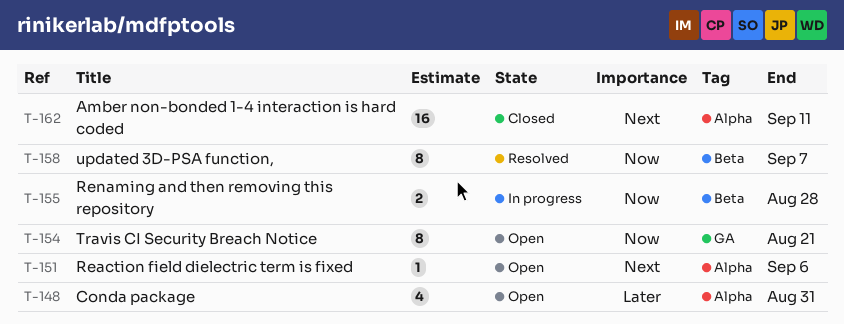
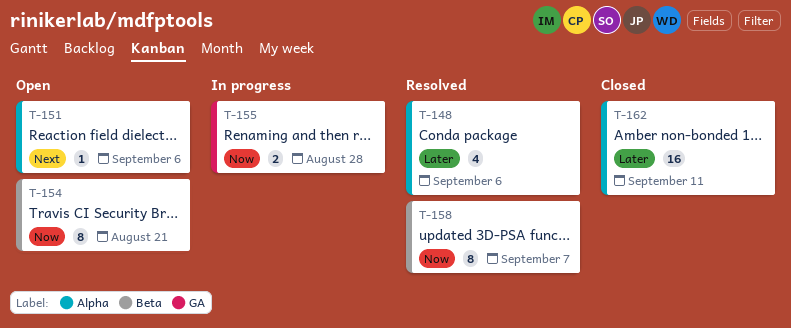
T-148, status: Open -> Resolved
T-148, due: Aug 31 -> Sep 6
T-154, label: GA -> Beta
T-155, label: Beta -> GA
T-162, priority: Next -> Later

